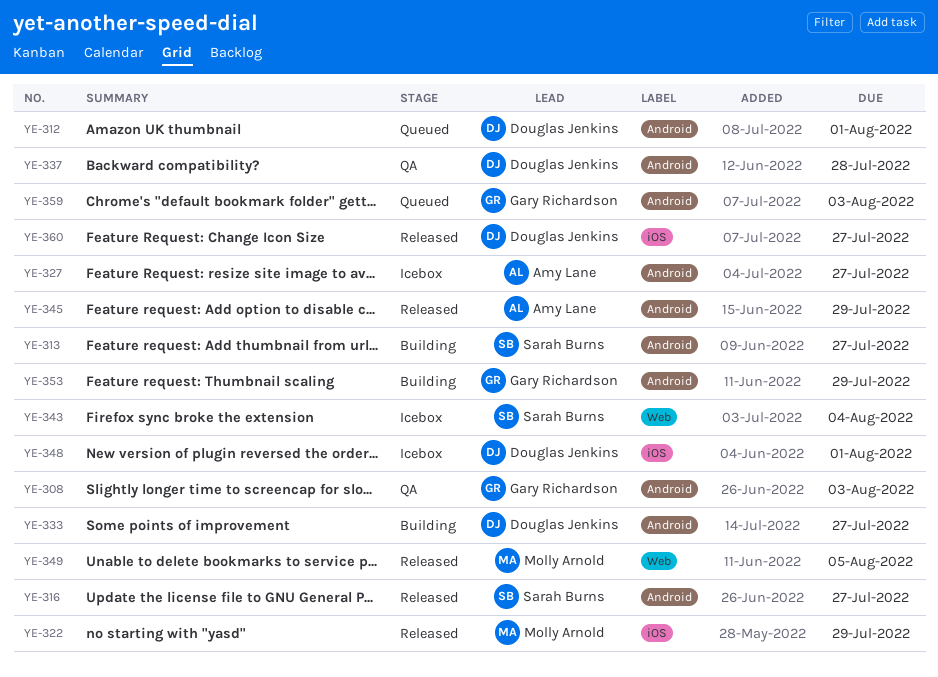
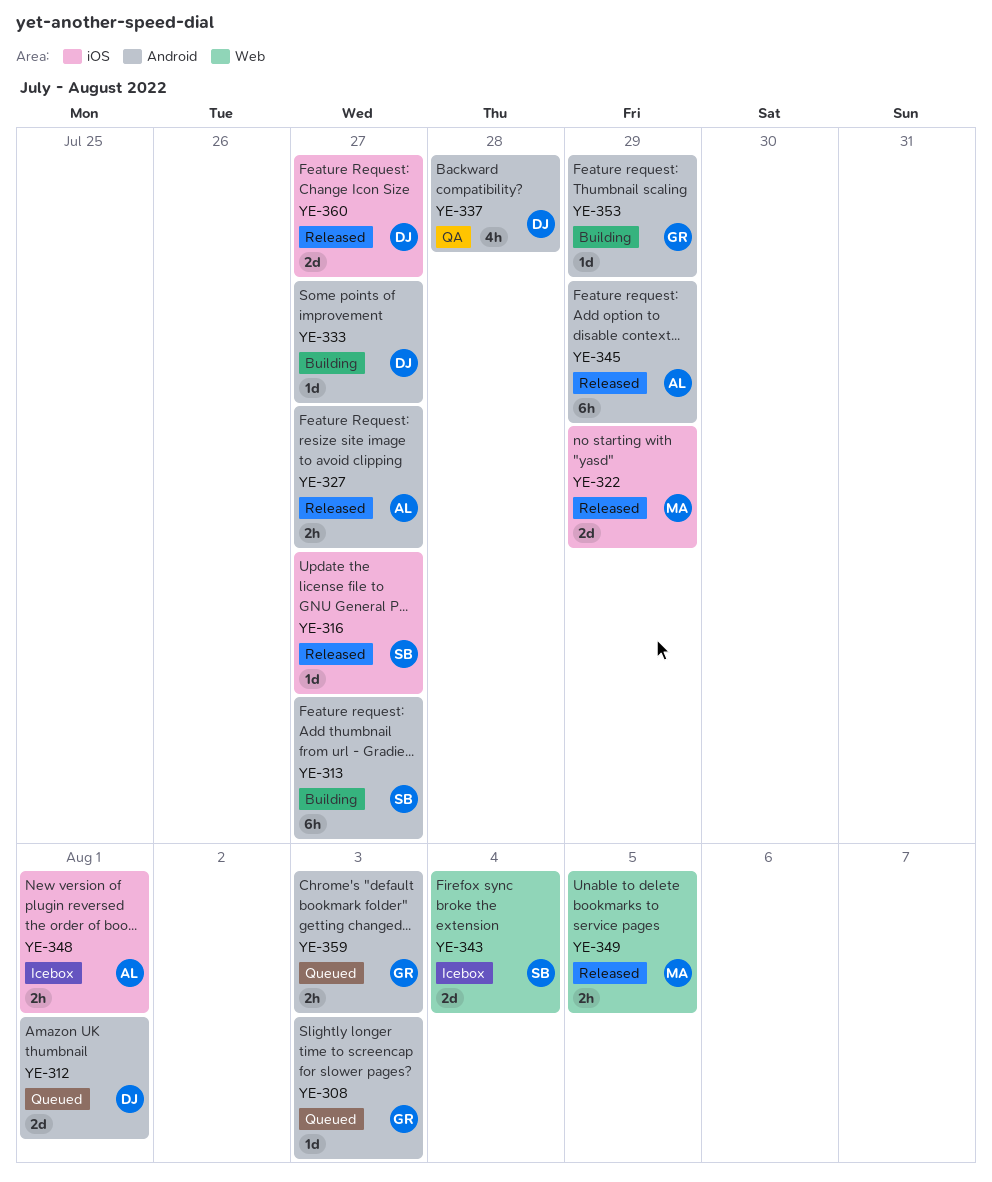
YE-308, status: QA -> Queued
YE-316, label: Android -> iOS
YE-327, status: Icebox -> Released
YE-348, owner: Douglas Jenkins -> Amy Lane

